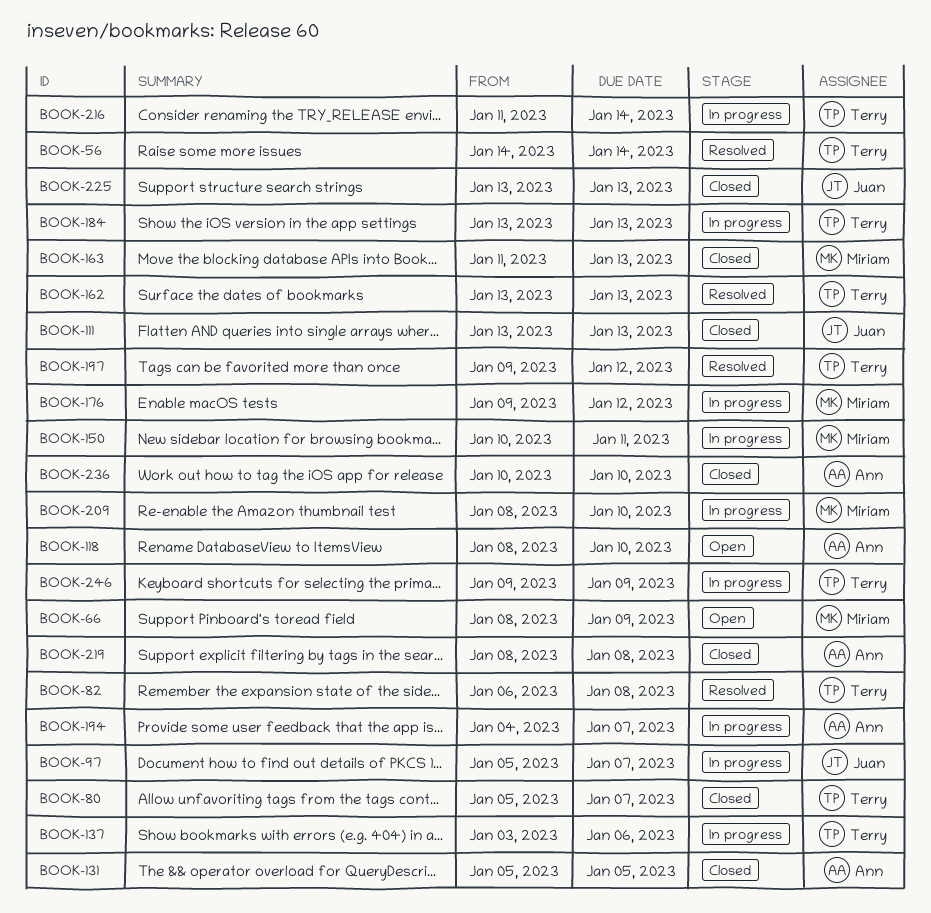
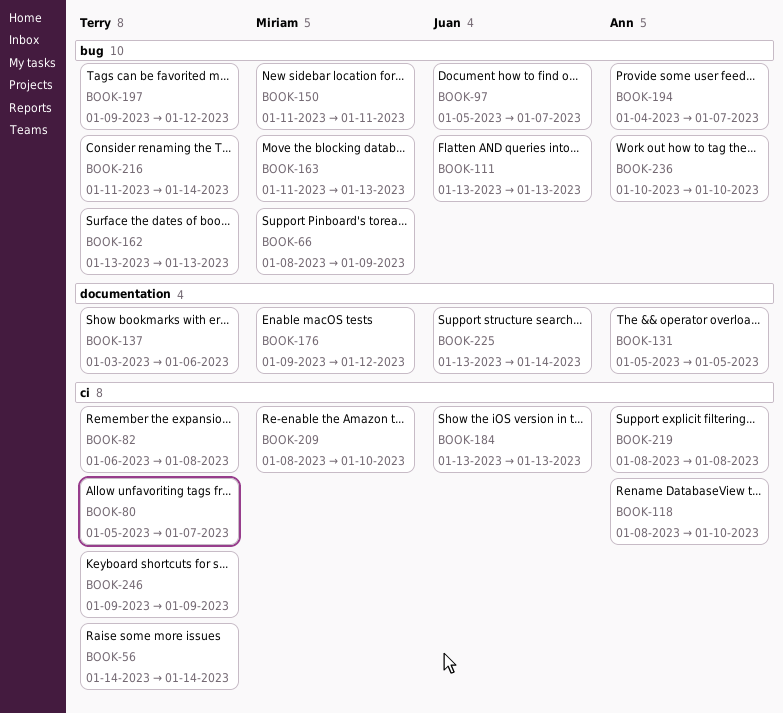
BOOK-150, start: Jan 10 -> Jan 11
BOOK-184, owner: Terry -> Juan
BOOK-225, due: Jan 13 -> Jan 14

